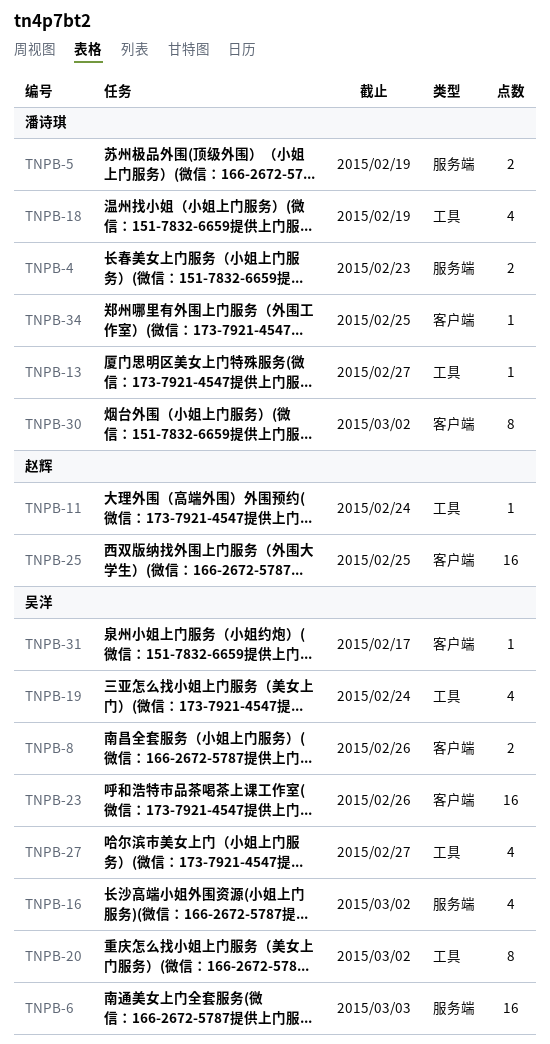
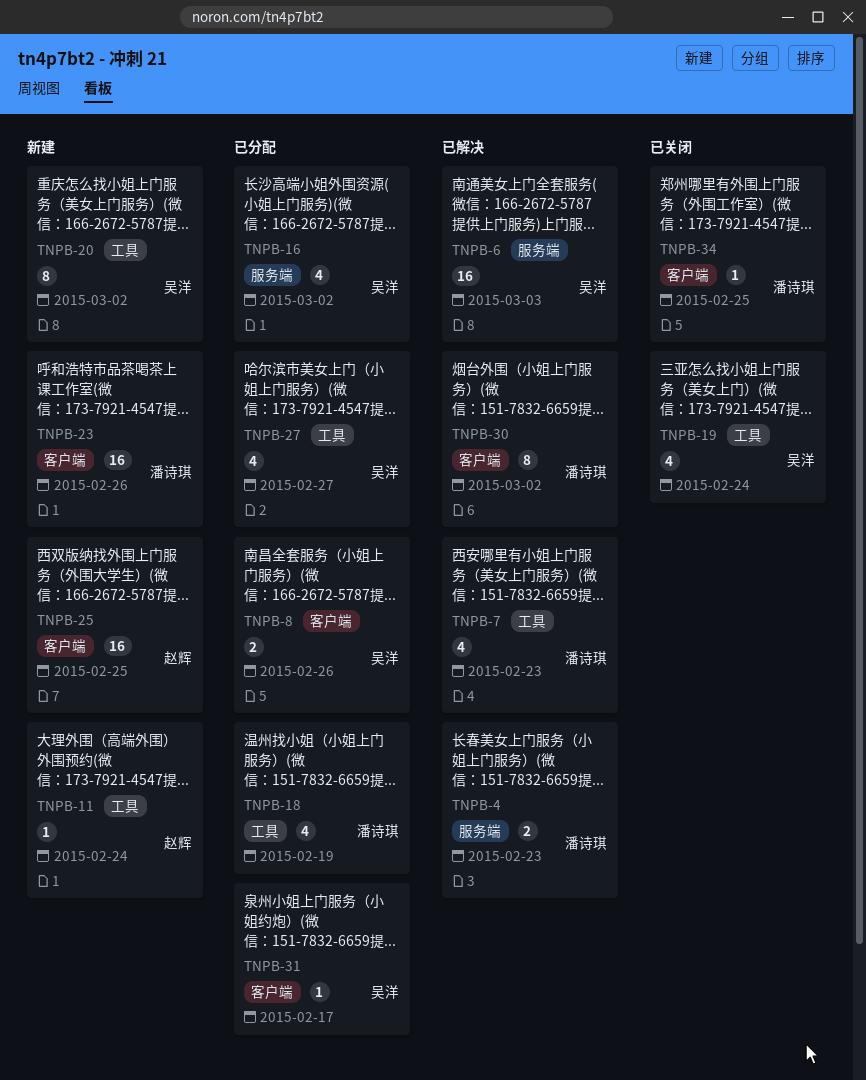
TNPB-5: present -> none
TNPB-7: none -> present
TNPB-13: present -> none
TNPB-23, owner: 吴洋 -> 潘诗琪

